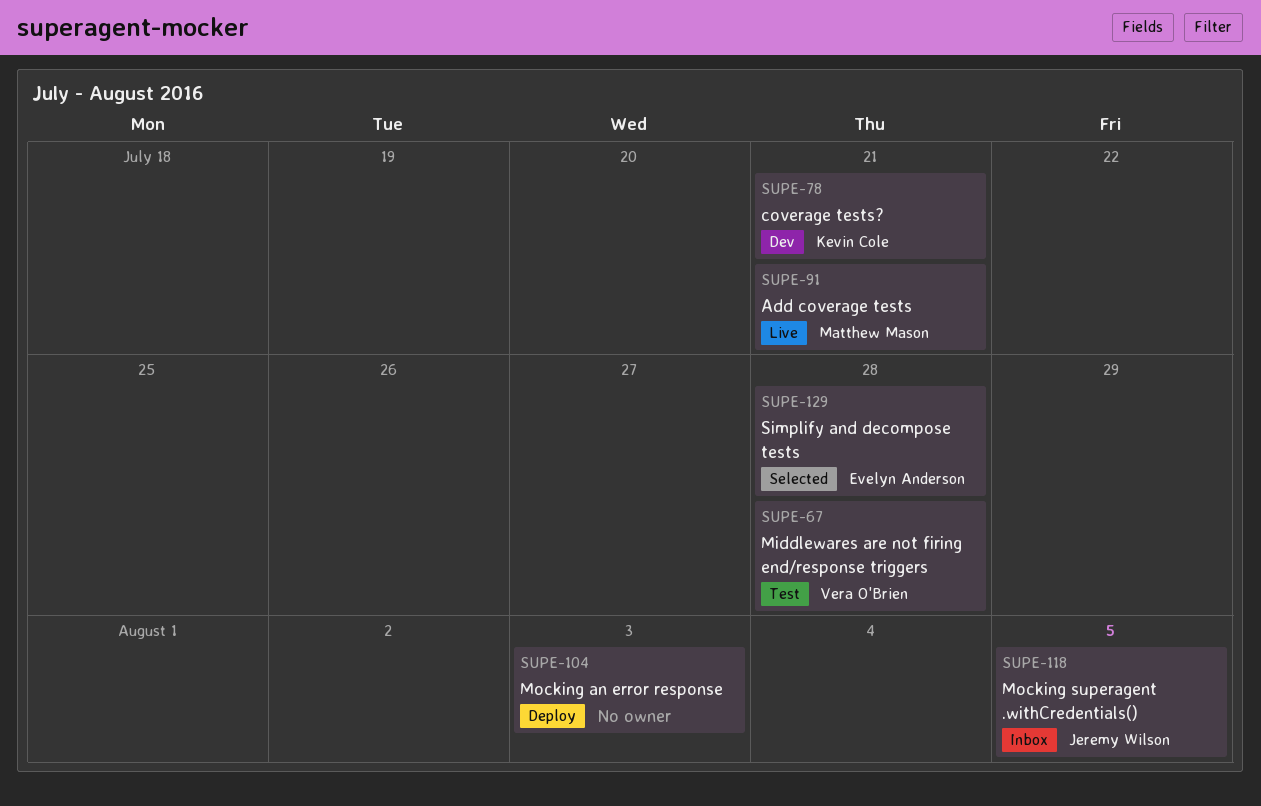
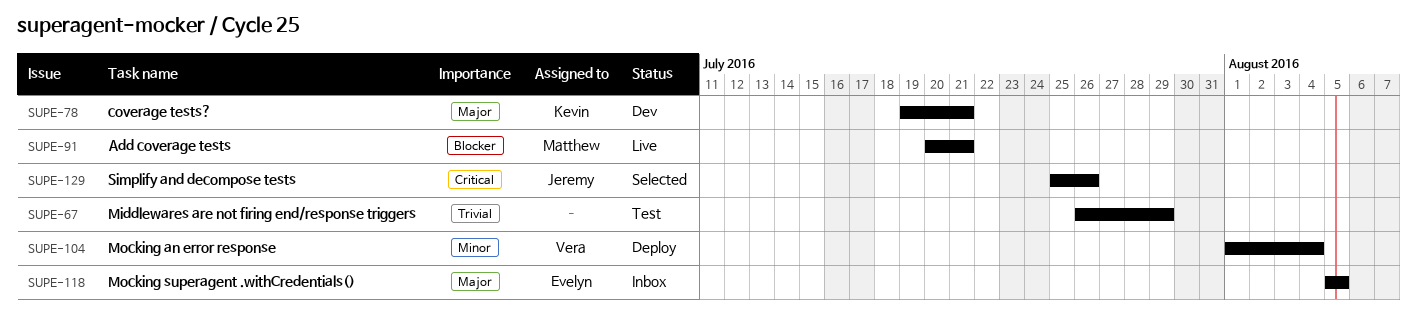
SUPE-67, owner: Vera O'Brien -> none
SUPE-67, due: Jul 28 -> Jul 29
SUPE-104, owner: none -> Vera O'Brien
SUPE-104, due: Aug 3 -> Aug 4
SUPE-118, owner: Jeremy Wilson -> Evelyn Anderson
SUPE-129, owner: Evelyn Anderson -> Jeremy Wilson
SUPE-129, due: Jul 28 -> Jul 26

